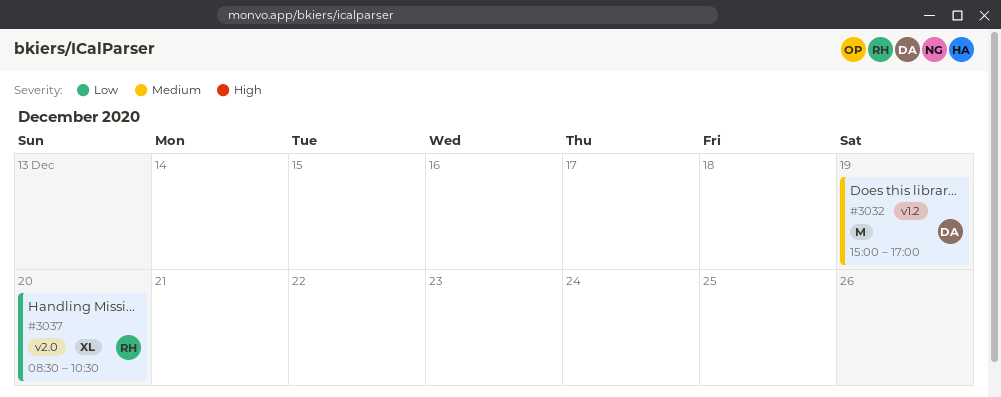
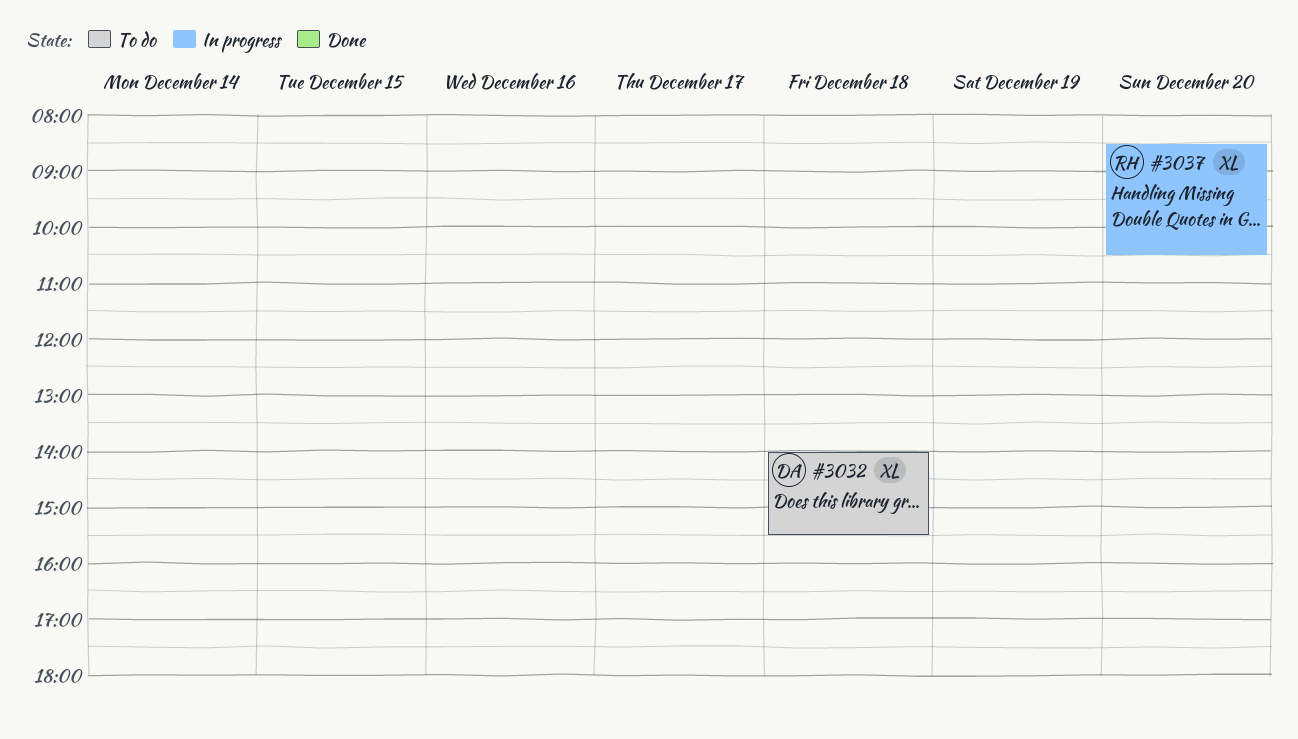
#3032, estimate: M -> XL
#3032, day: Dec 19 -> Dec 18
#3032, begins: 15:00 -> 14:00
#3032, ends: 17:00 -> 15:30

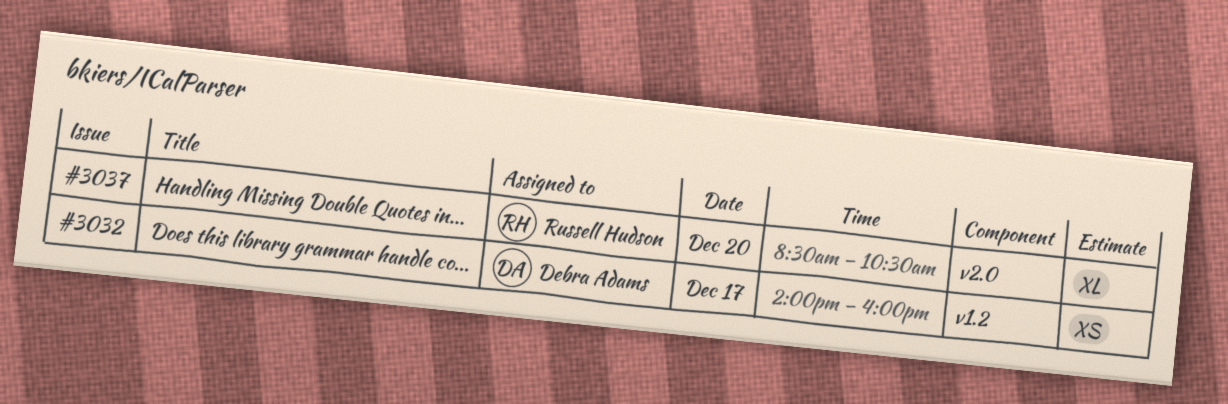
#3032, estimate: XL -> XS
#3032, day: Dec 18 -> Dec 17
#3032, ends: 15:30 -> 16:00

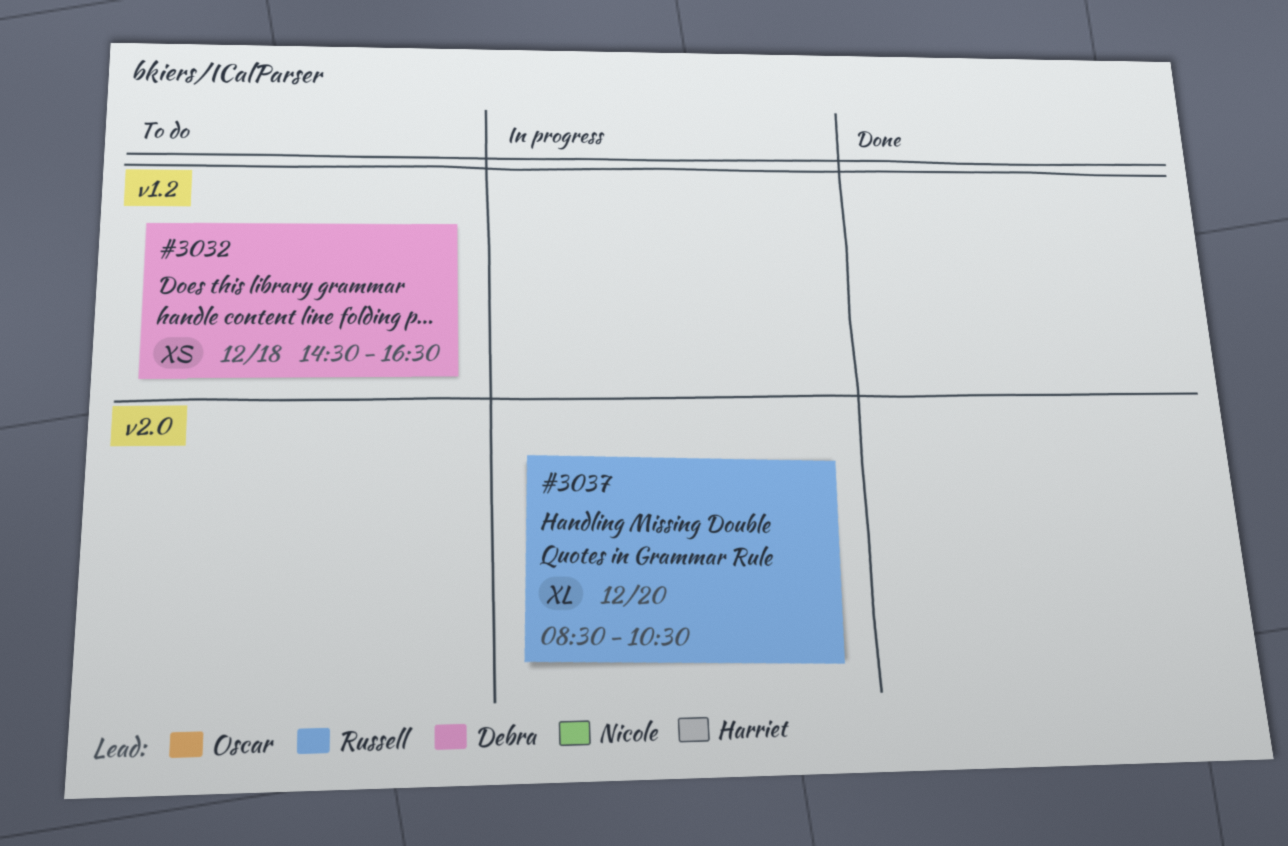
#3032, day: Dec 17 -> Dec 18
#3032, begins: 14:00 -> 14:30
#3032, ends: 16:00 -> 16:30

